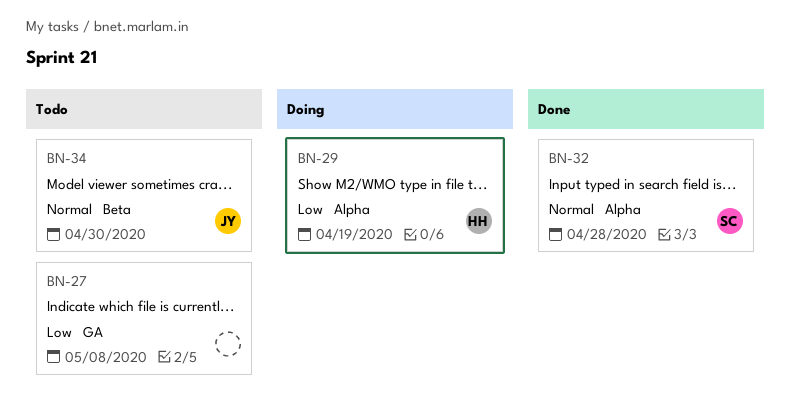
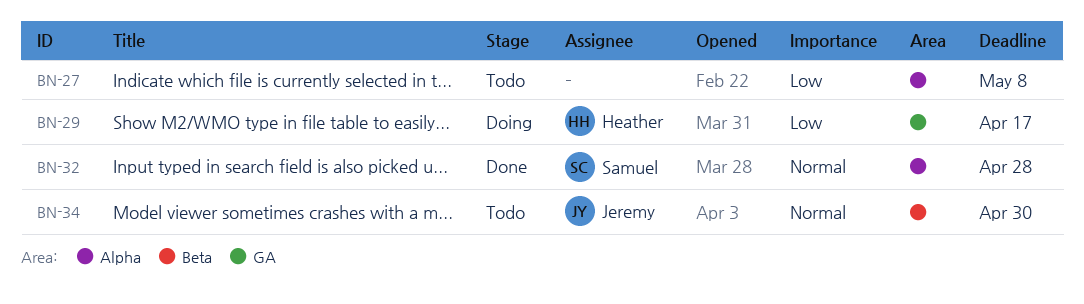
BN-27, label: GA -> Alpha
BN-29, label: Alpha -> GA
BN-29, due: Apr 19 -> Apr 17

